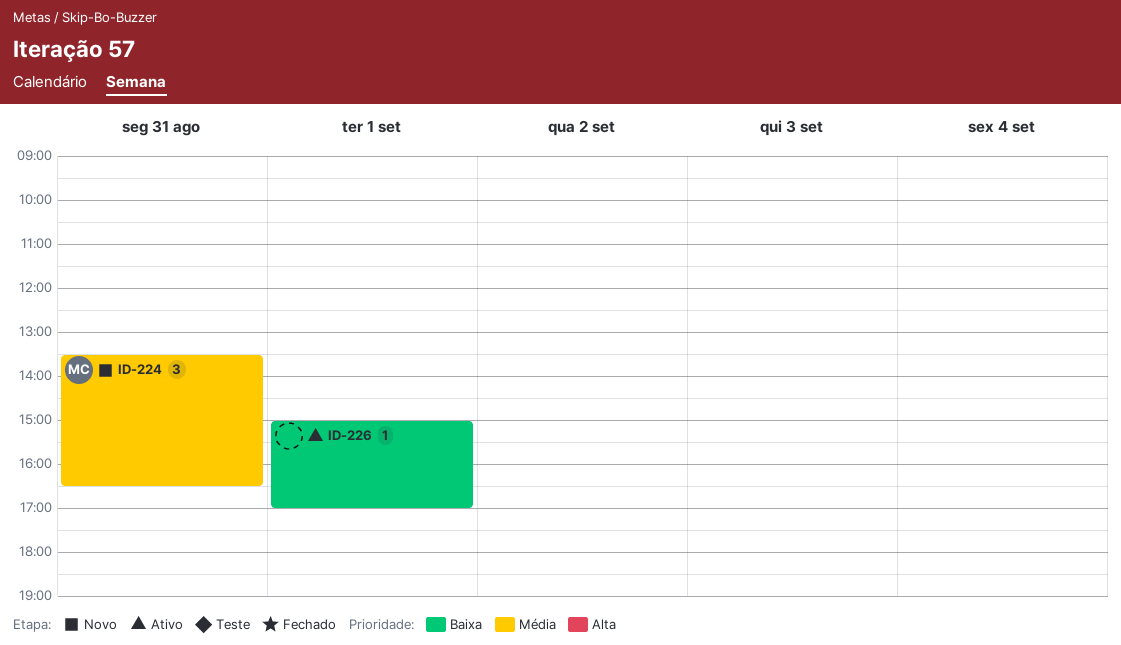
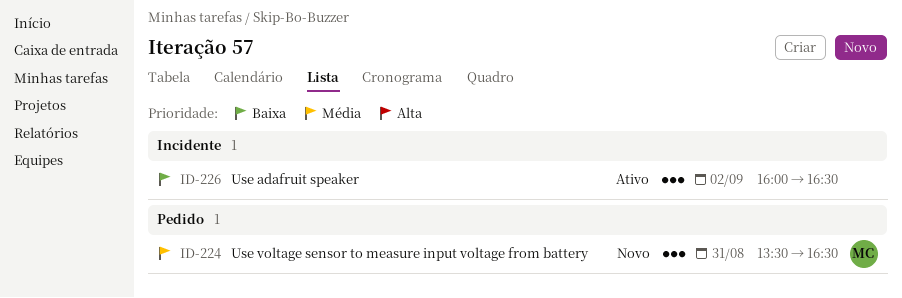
ID-226, estimate: 1 -> 3
ID-226, day: Sep 1 -> Sep 2
ID-226, begins: 15:00 -> 16:00
ID-226, ends: 17:00 -> 16:30

